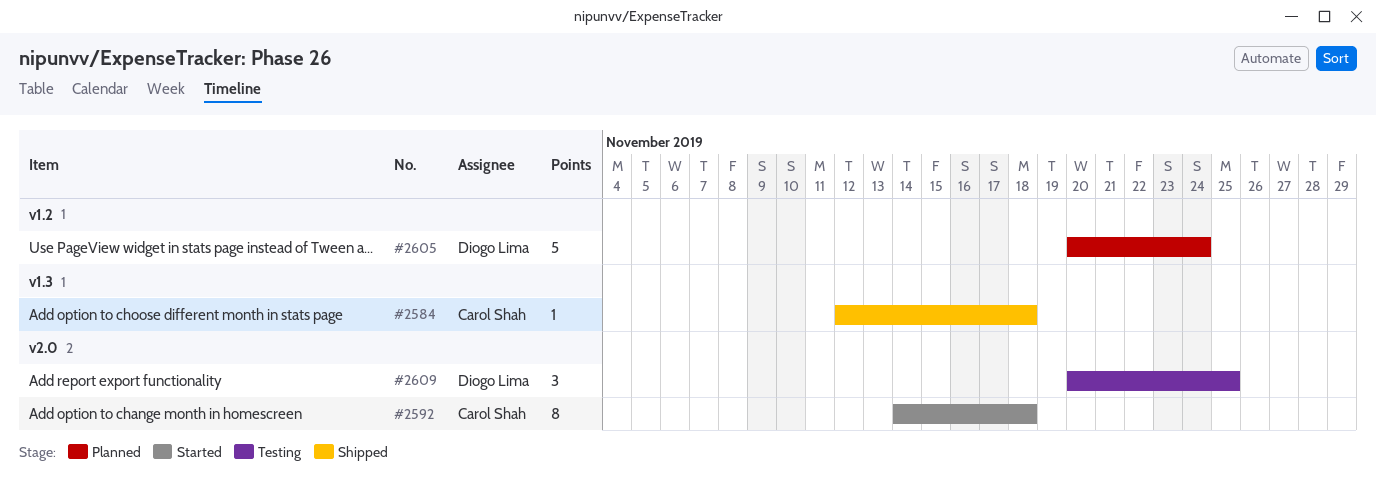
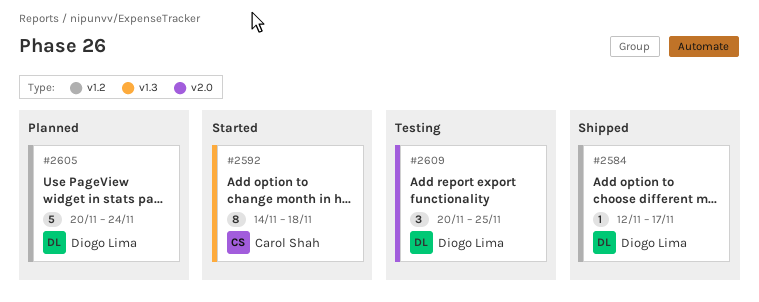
#2584, owner: Carol Shah -> Diogo Lima
#2584, label: v1.3 -> v1.2
#2584, due: Nov 18 -> Nov 17
#2592, label: v2.0 -> v1.3

